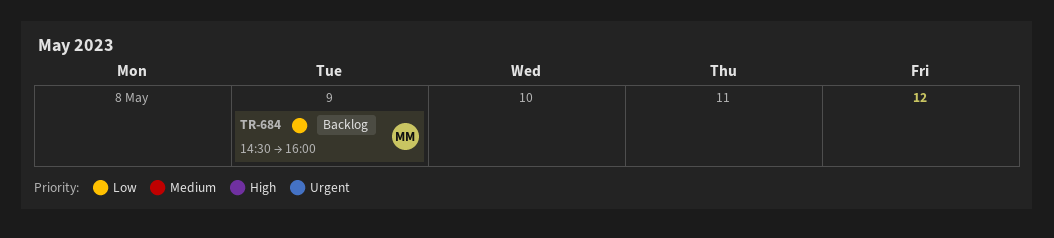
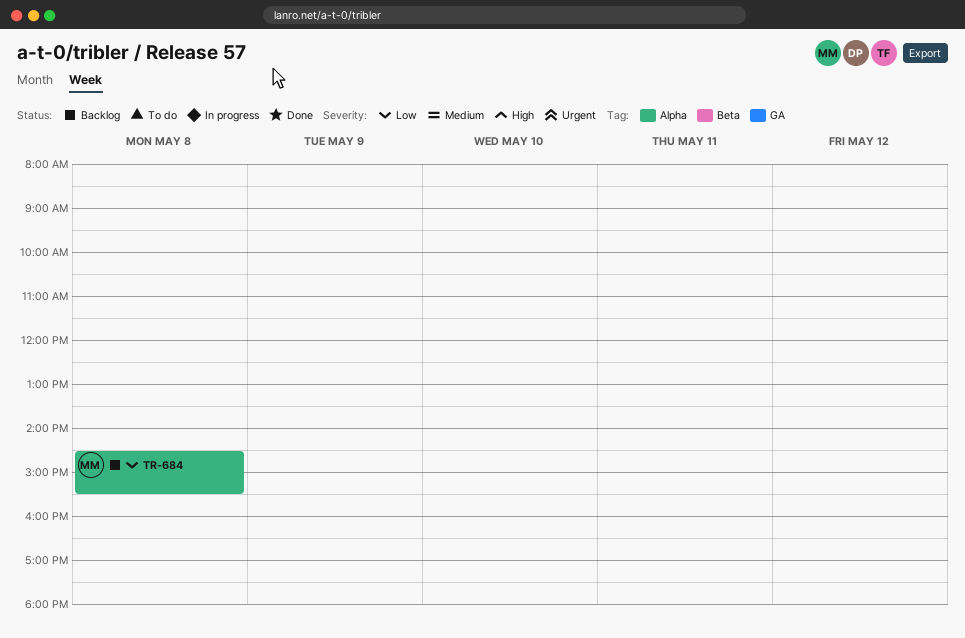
TR-684, day: May 9 -> May 8
TR-684, ends: 16:00 -> 15:30

